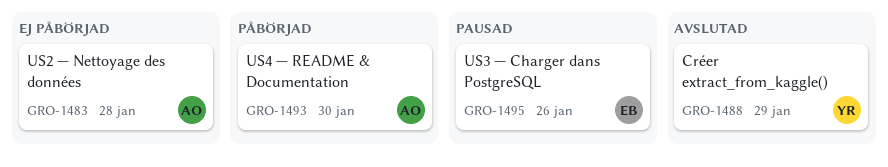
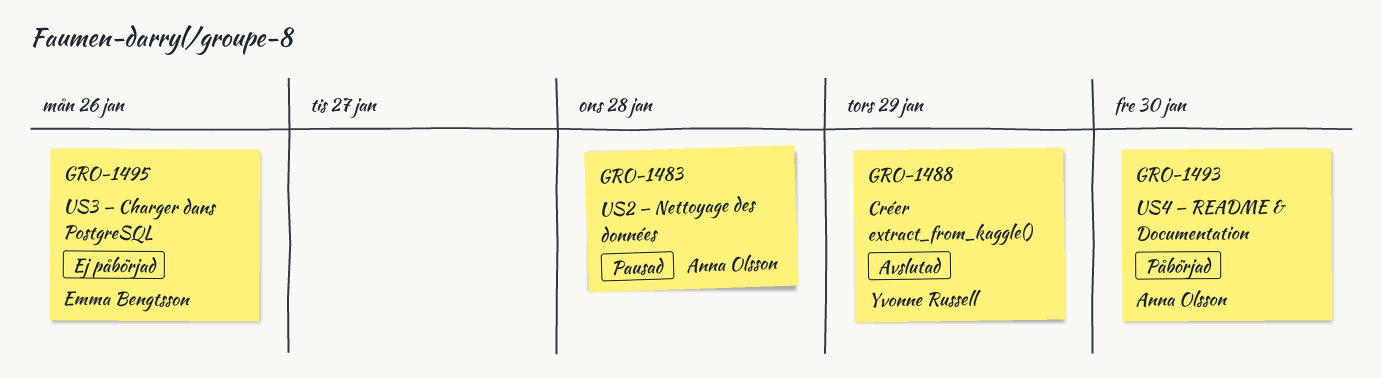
GRO-1483, status: Ej påbörjad -> Pausad
GRO-1495, status: Pausad -> Ej påbörjad

